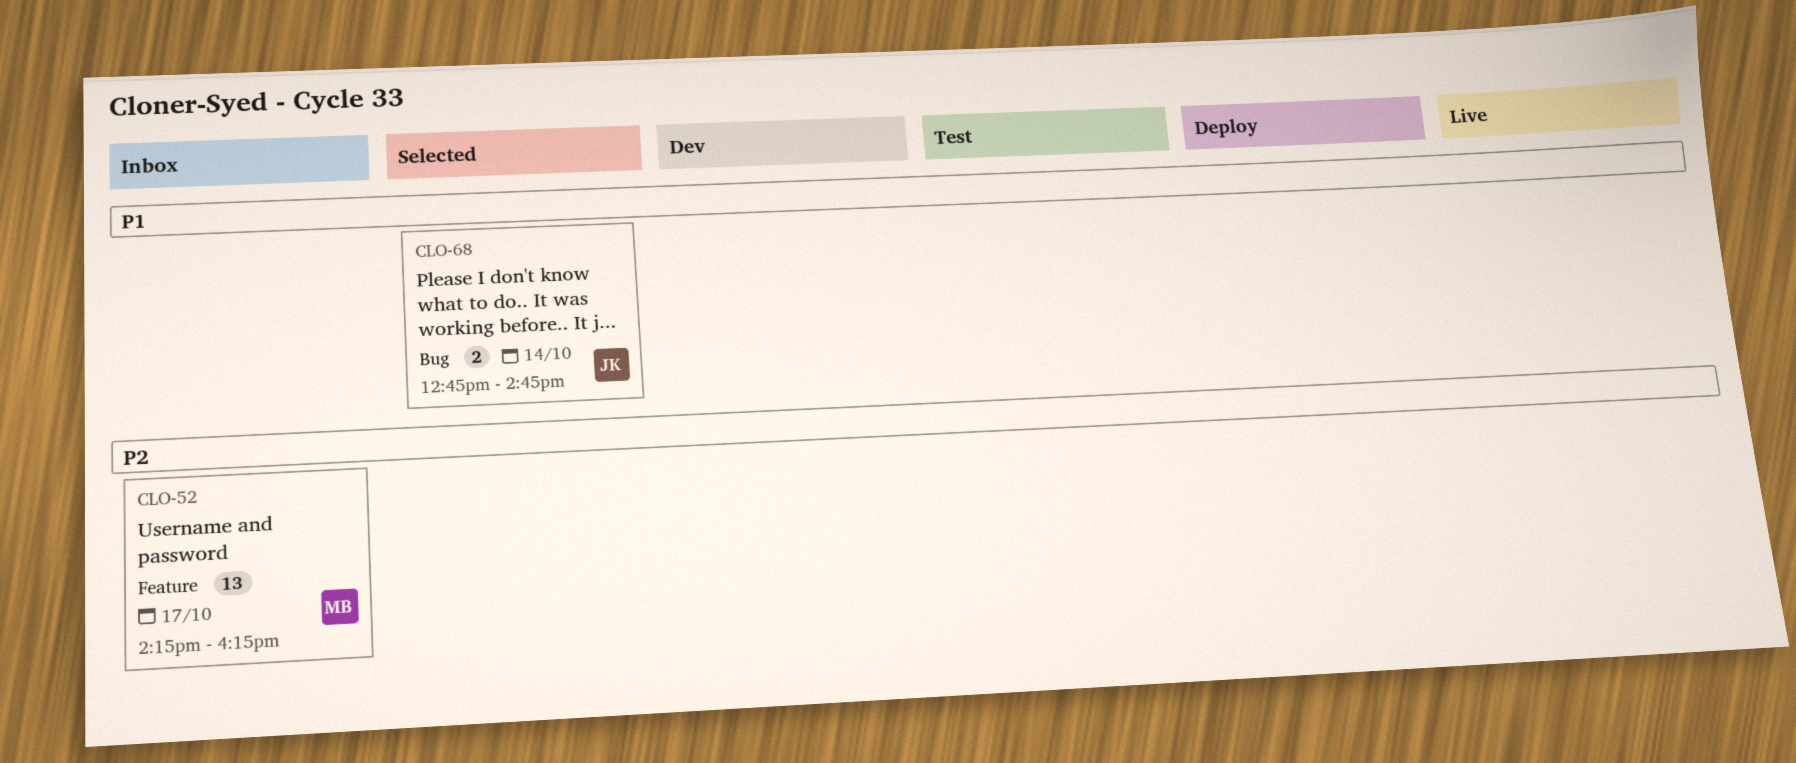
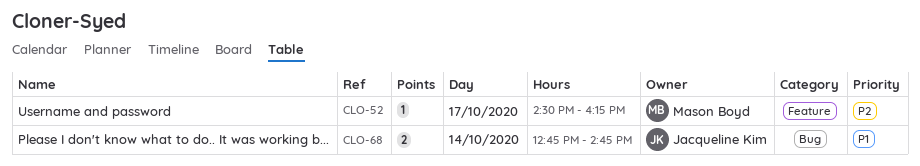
CLO-52, estimate: 13 -> 1
CLO-52, begins: 14:15 -> 14:30

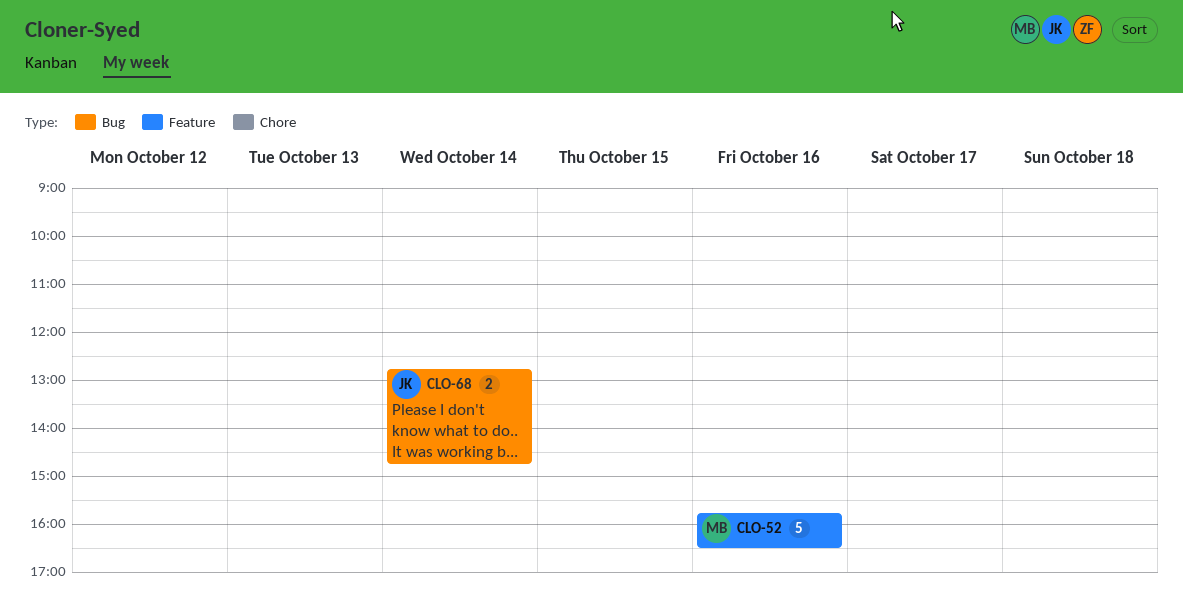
CLO-52, estimate: 1 -> 5
CLO-52, day: Oct 17 -> Oct 16
CLO-52, begins: 14:30 -> 15:45
CLO-52, ends: 16:15 -> 16:30

